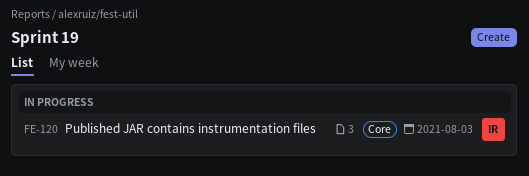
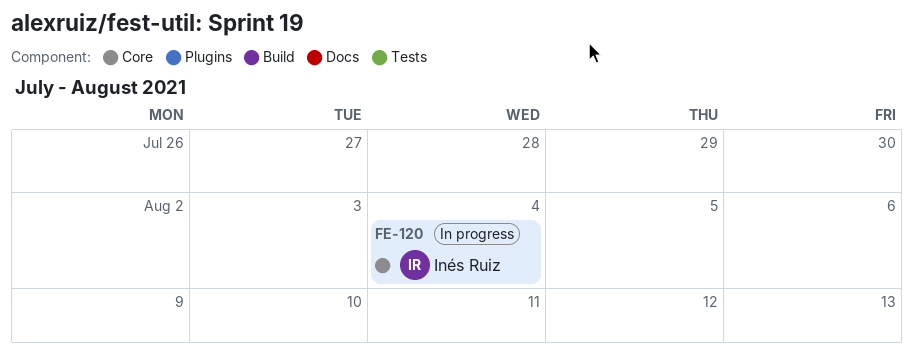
FE-120, due: Aug 3 -> Aug 4

